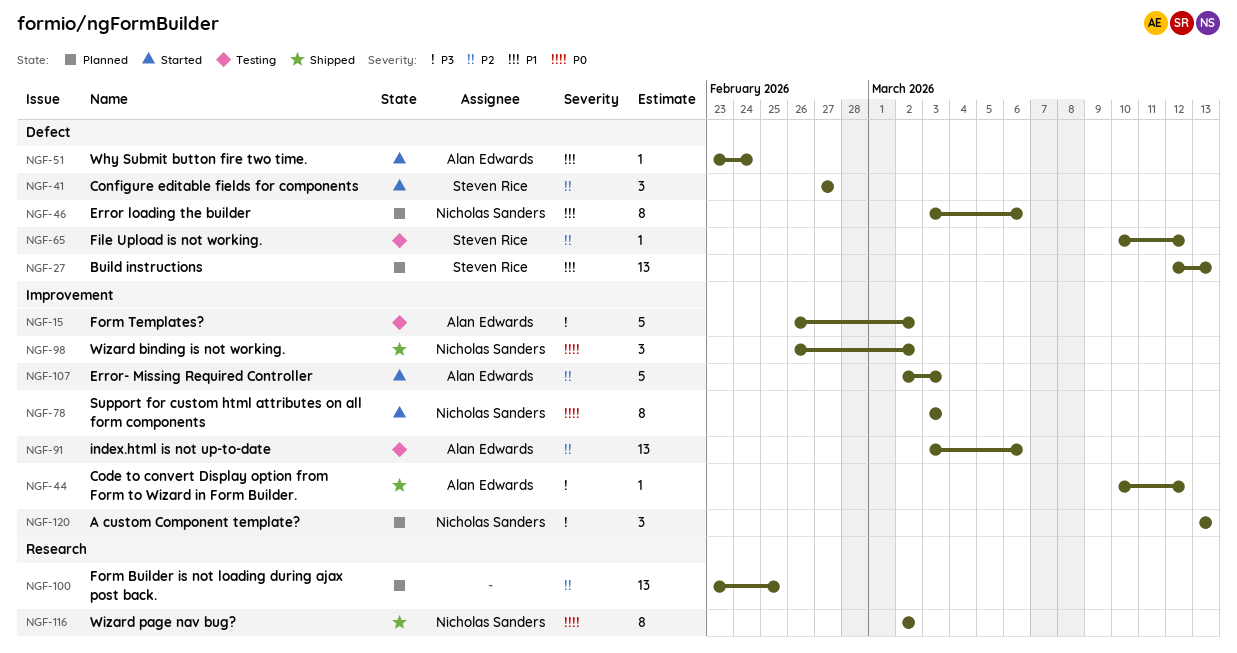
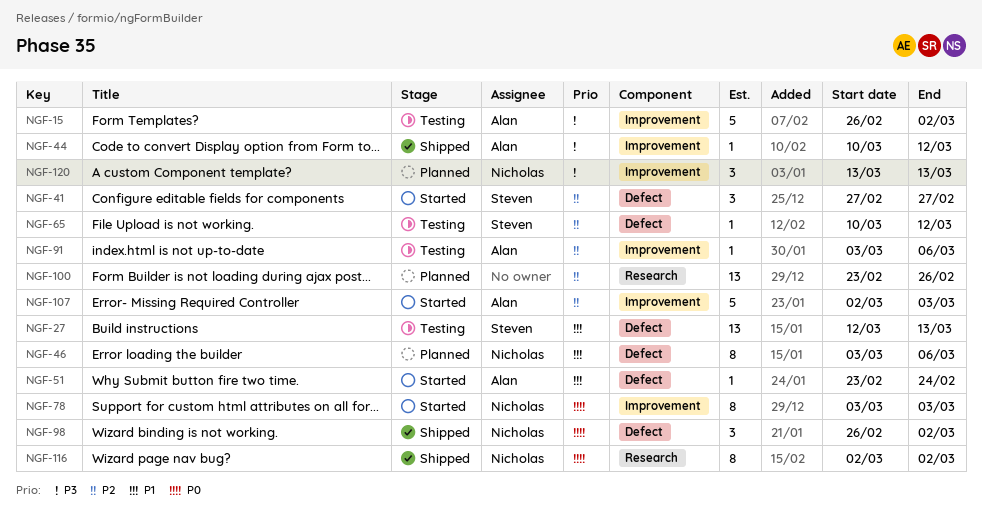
NGF-27, status: Planned -> Testing
NGF-91, estimate: 13 -> 1
NGF-98, label: Improvement -> Defect
NGF-100, due: Feb 25 -> Feb 26

